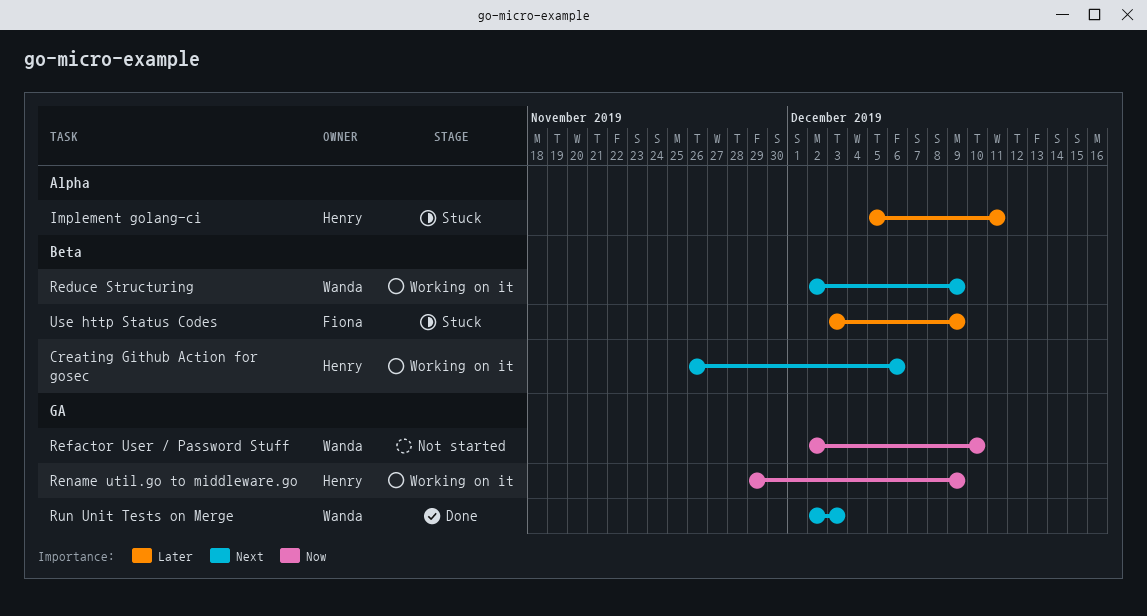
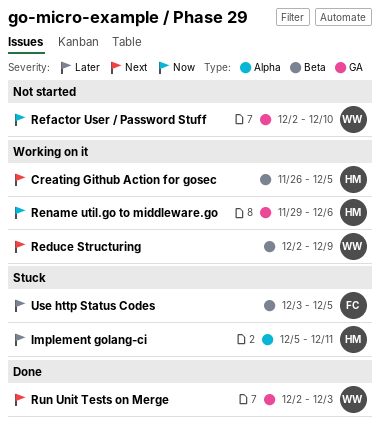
Creating Github Action for gosec, due: Dec 6 -> Dec 5
Rename util.go to middleware.go, due: Dec 9 -> Dec 6
Use http Status Codes, due: Dec 9 -> Dec 5

